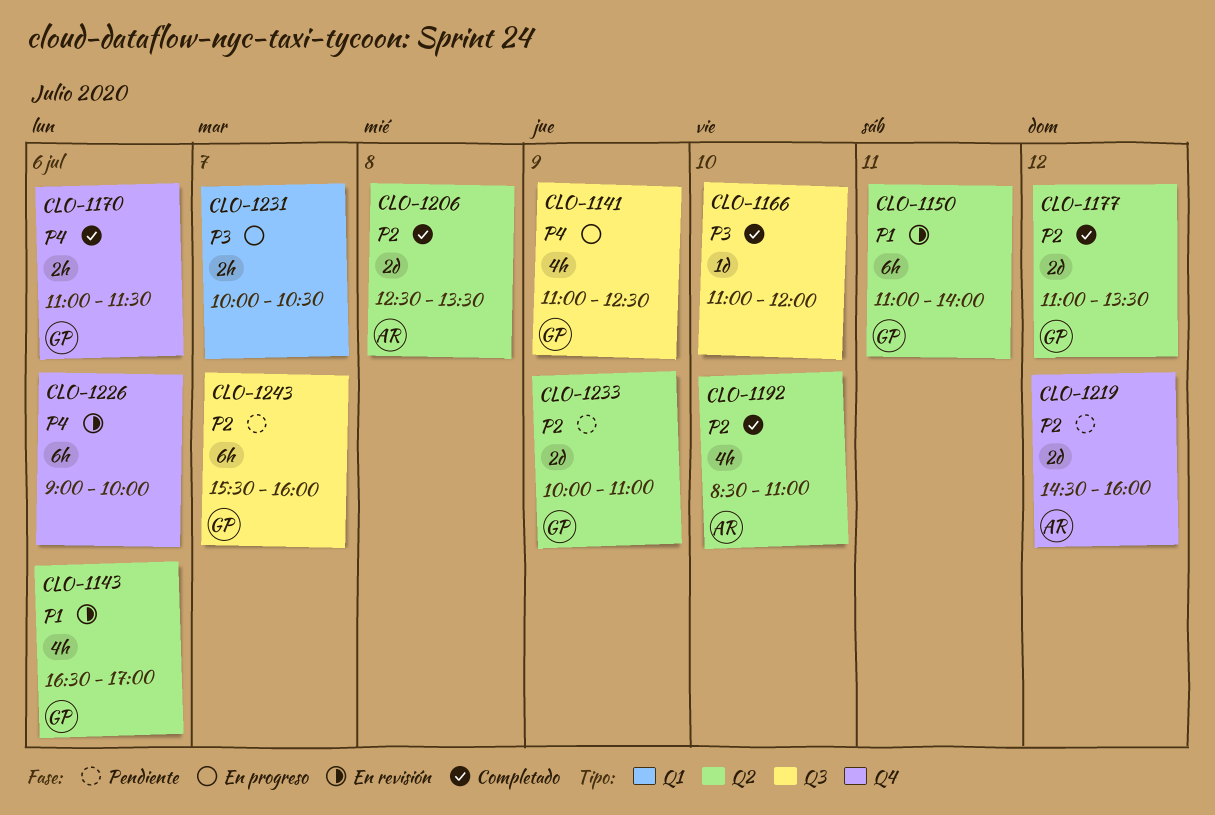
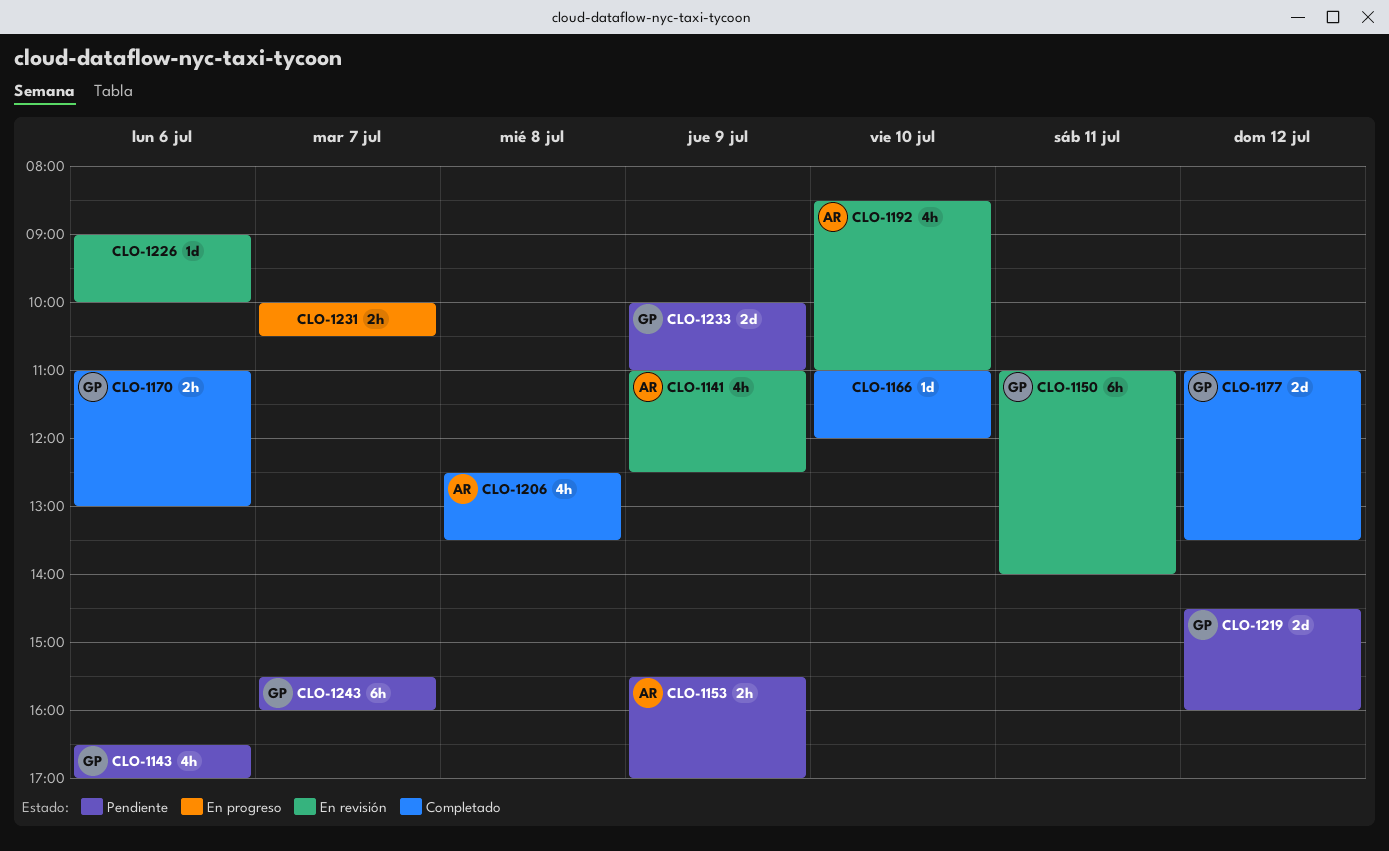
CLO-1141, status: En progreso -> En revisión
CLO-1141, owner: GP -> AR
CLO-1143, status: En revisión -> Pendiente
CLO-1153: none -> present
CLO-1170, ends: 11:30 -> 13:00
CLO-1192, status: Completado -> En revisión
CLO-1206, estimate: 2d -> 4h
CLO-1219, owner: AR -> GP
CLO-1226, estimate: 6h -> 1d

